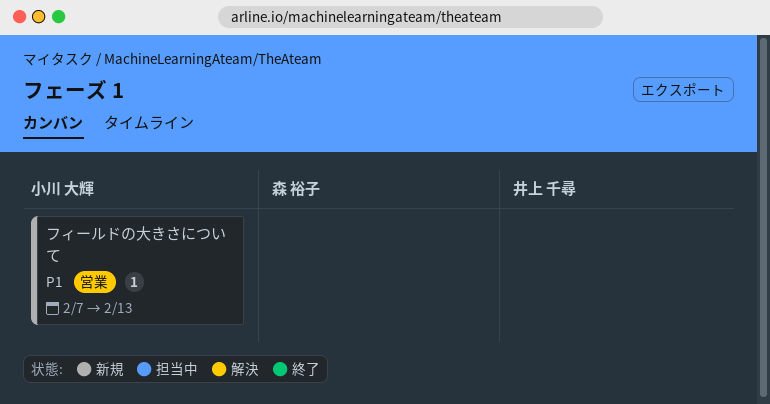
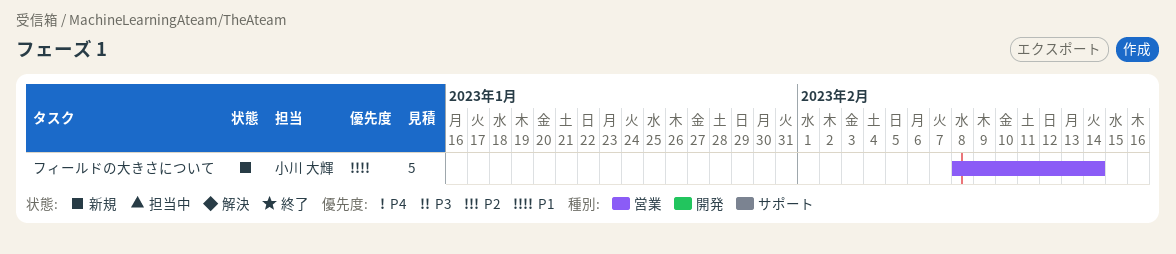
フィールドの大きさについて, estimate: 1 -> 5
フィールドの大きさについて, start: Feb 7 -> Feb 8
フィールドの大きさについて, due: Feb 13 -> Feb 14

